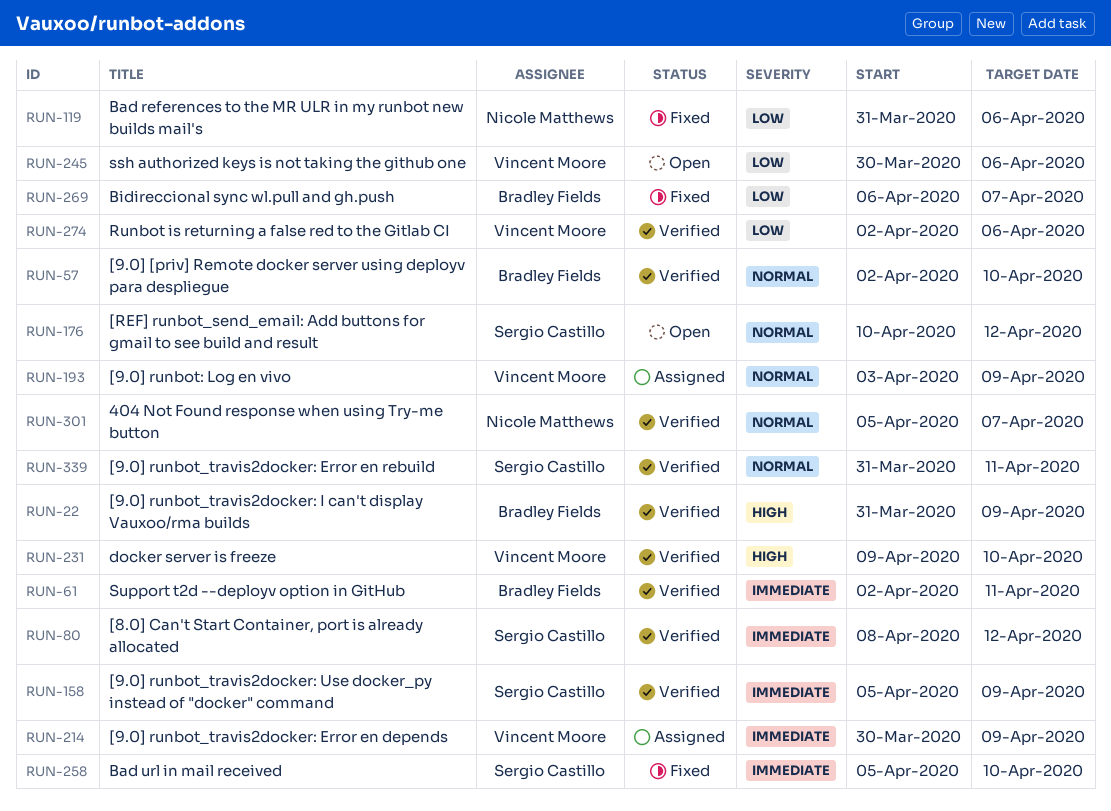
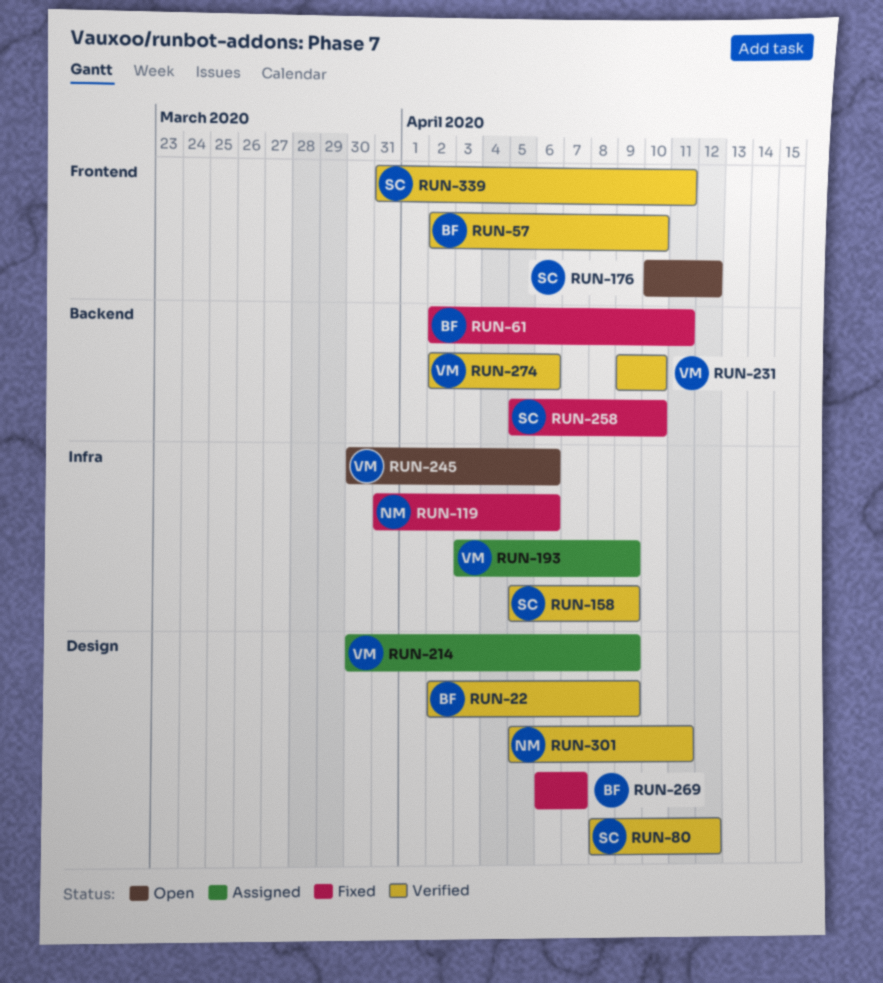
RUN-22, start: Mar 31 -> Apr 2
RUN-61, status: Verified -> Fixed
RUN-301, due: Apr 7 -> Apr 11

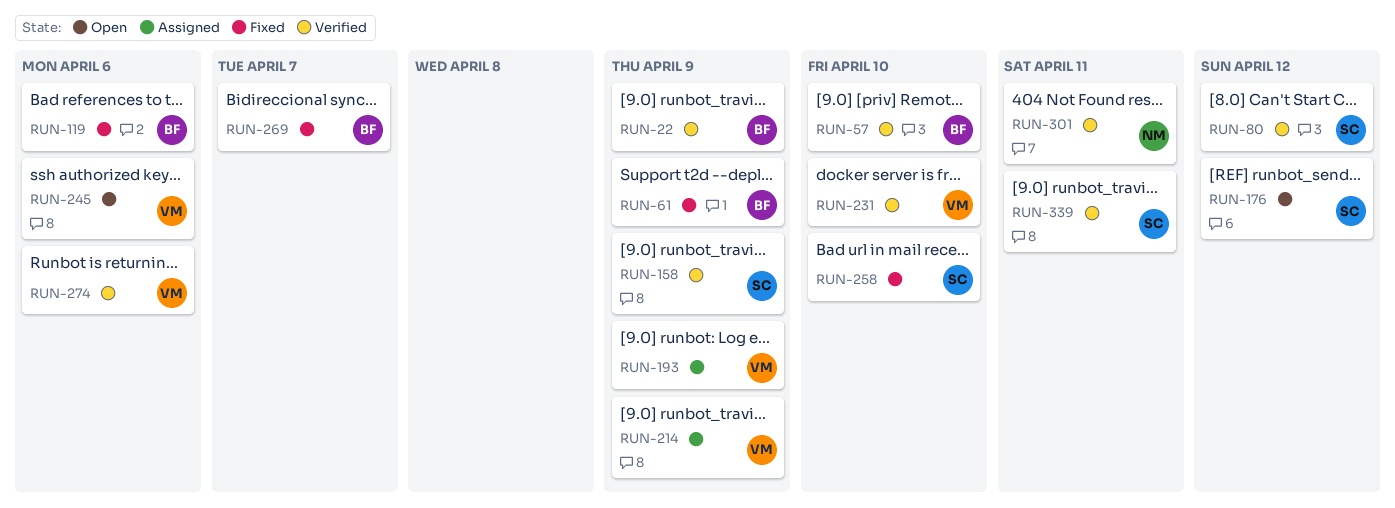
RUN-61, due: Apr 11 -> Apr 9
RUN-119, owner: NM -> BF

